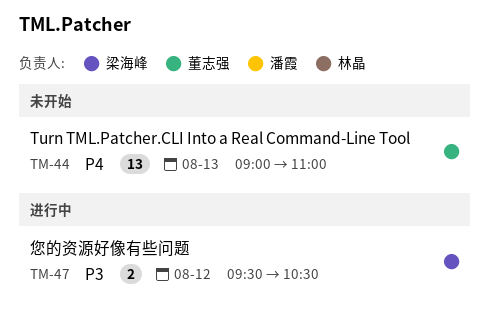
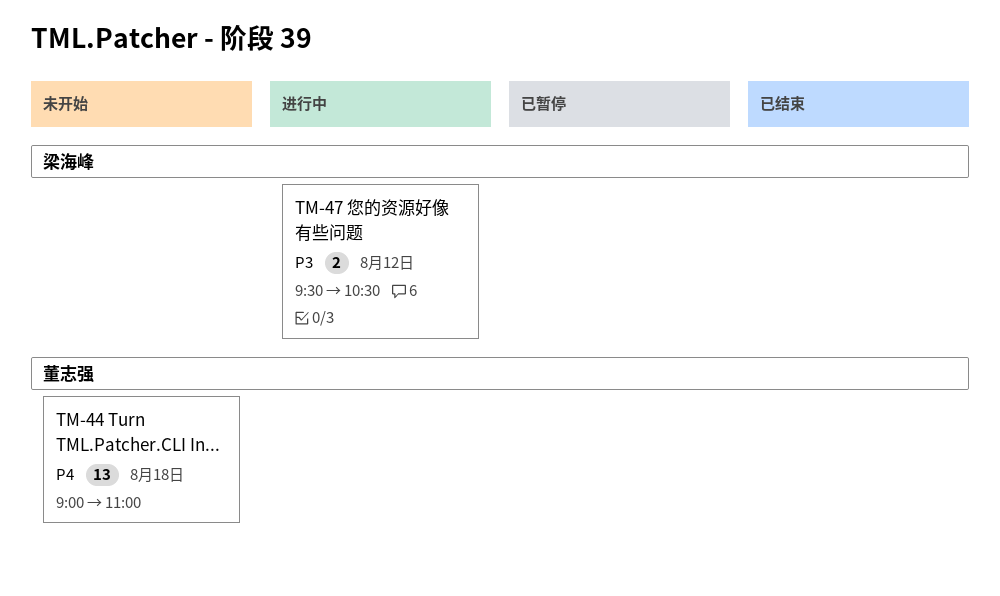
TM-44, day: Aug 13 -> Aug 18

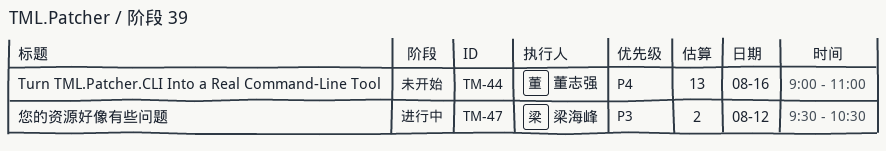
TM-44, day: Aug 18 -> Aug 16

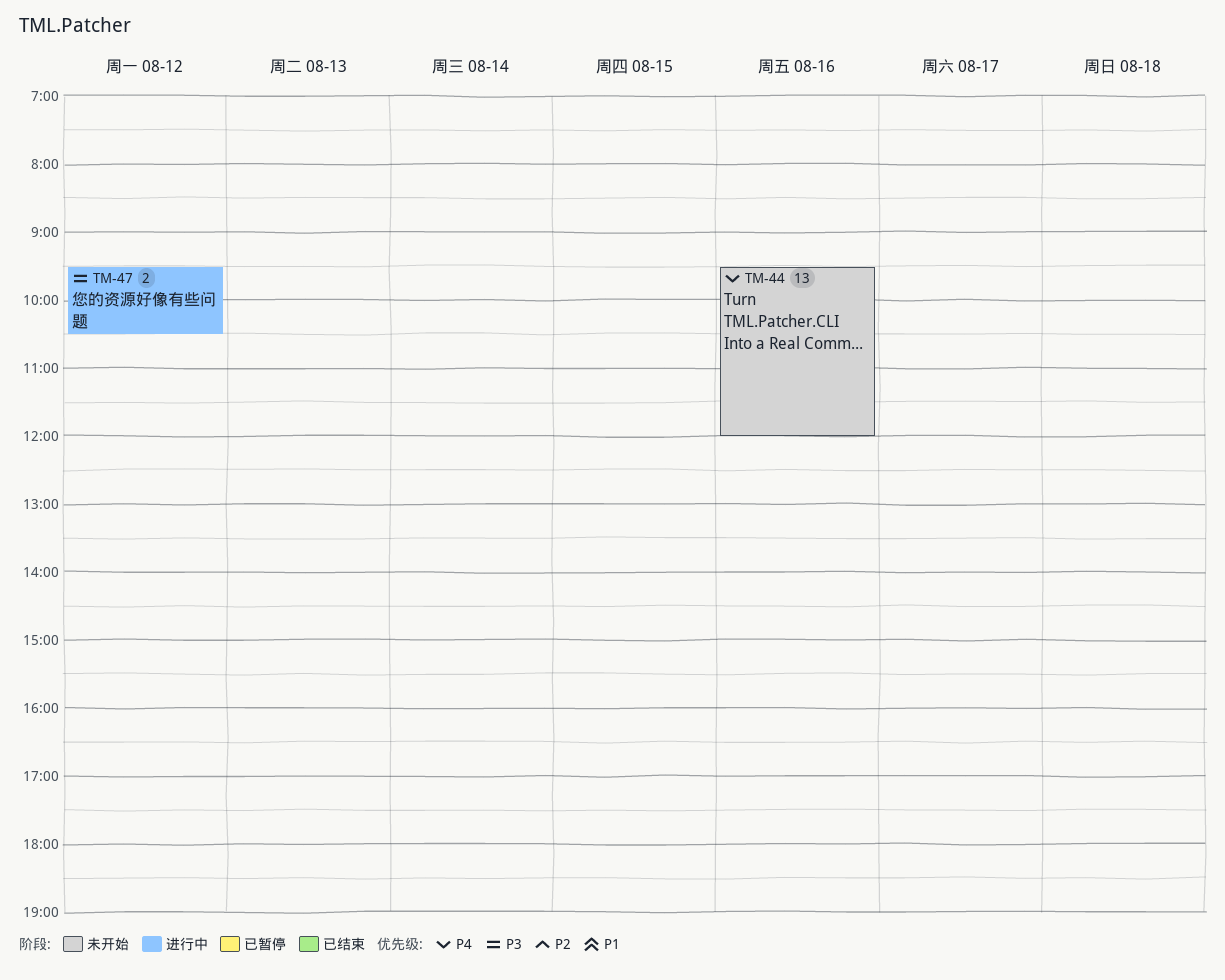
TM-44, begins: 09:00 -> 09:30
TM-44, ends: 11:00 -> 12:00

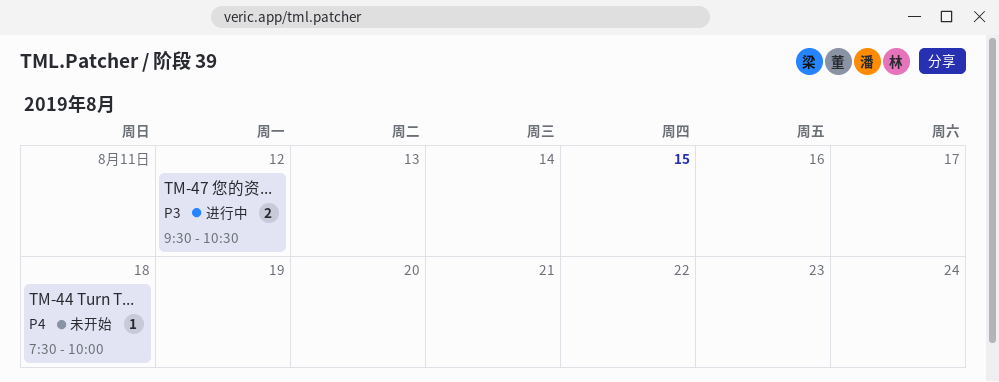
TM-44, estimate: 13 -> 1
TM-44, day: Aug 16 -> Aug 18
TM-44, begins: 09:30 -> 07:30
TM-44, ends: 12:00 -> 10:00

